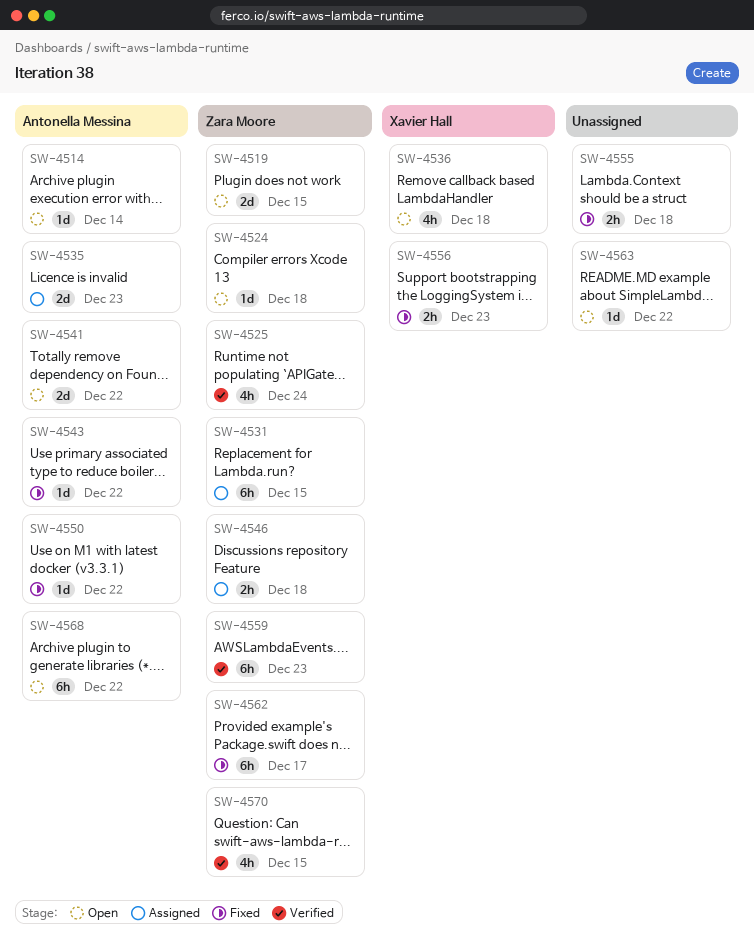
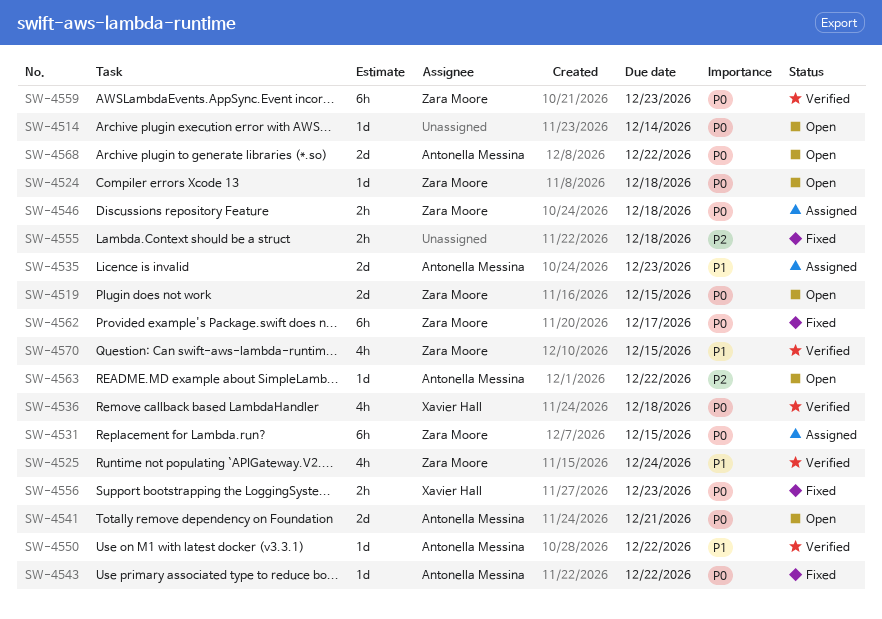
SW-4514, owner: Antonella Messina -> none
SW-4536, status: Open -> Verified
SW-4541, due: Dec 22 -> Dec 21
SW-4550, status: Fixed -> Verified
SW-4563, owner: none -> Antonella Messina
SW-4568, estimate: 6h -> 2d

